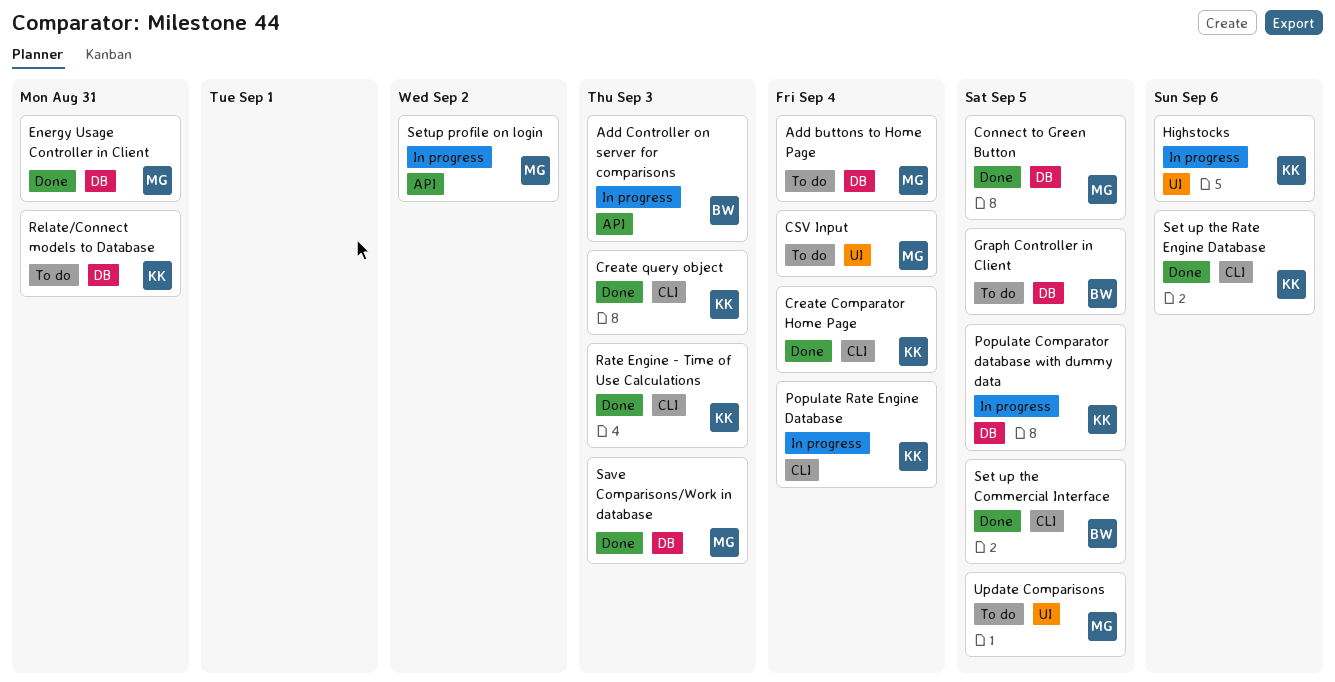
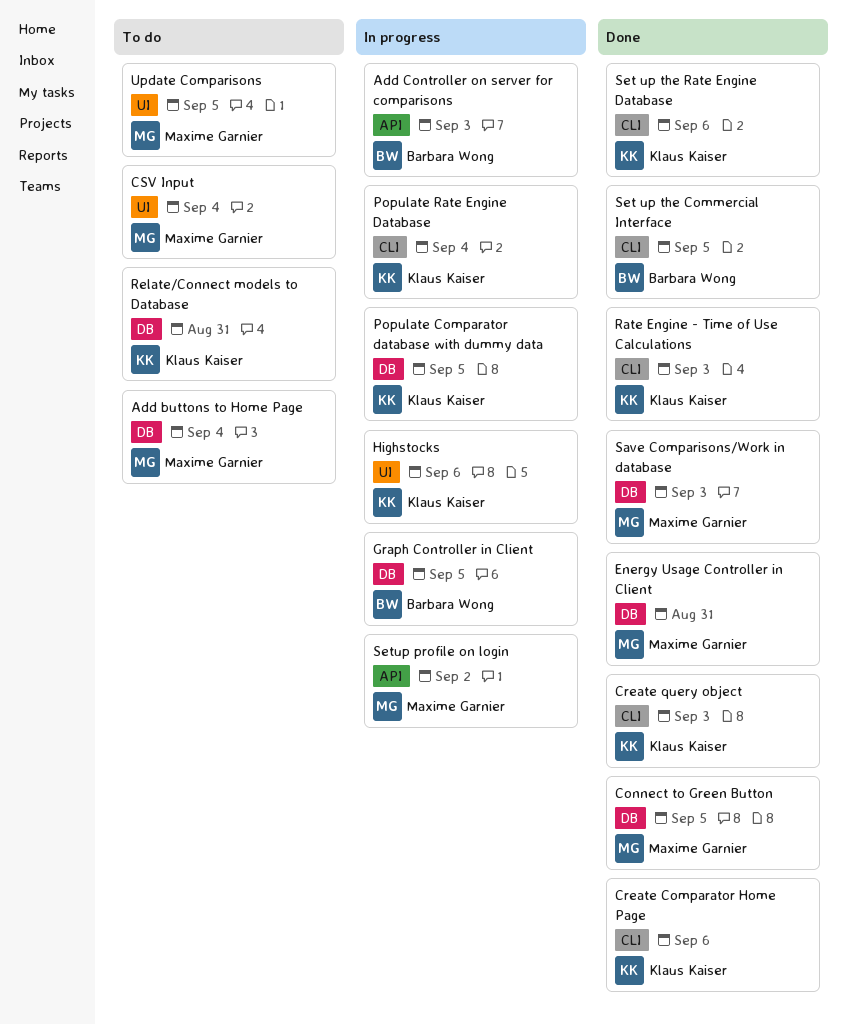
Create Comparator Home Page, due: Sep 4 -> Sep 6
Graph Controller in Client, status: To do -> In progress

